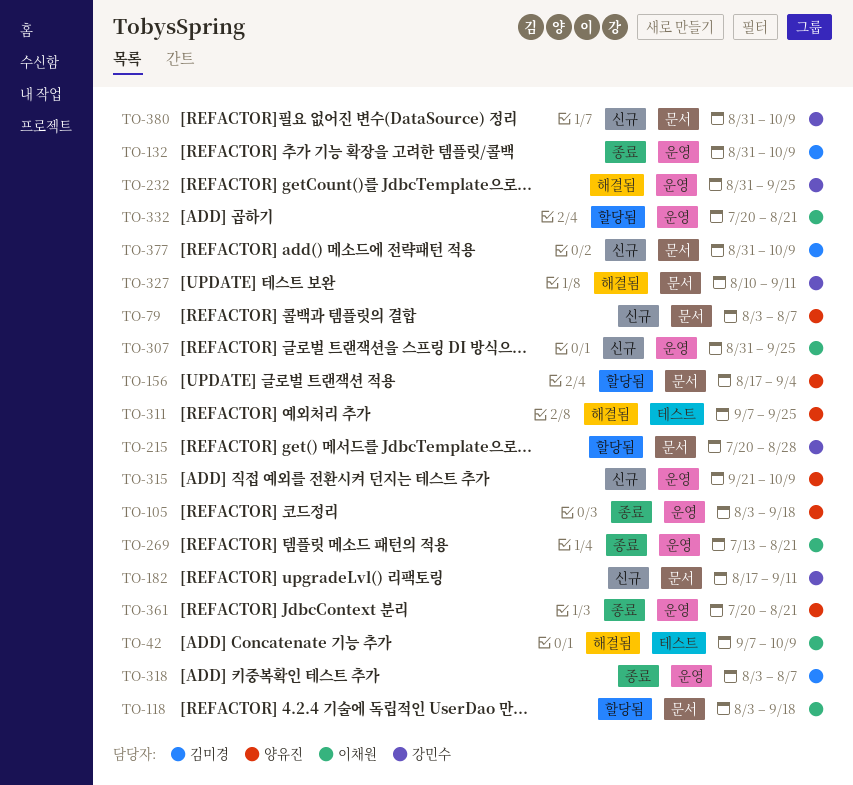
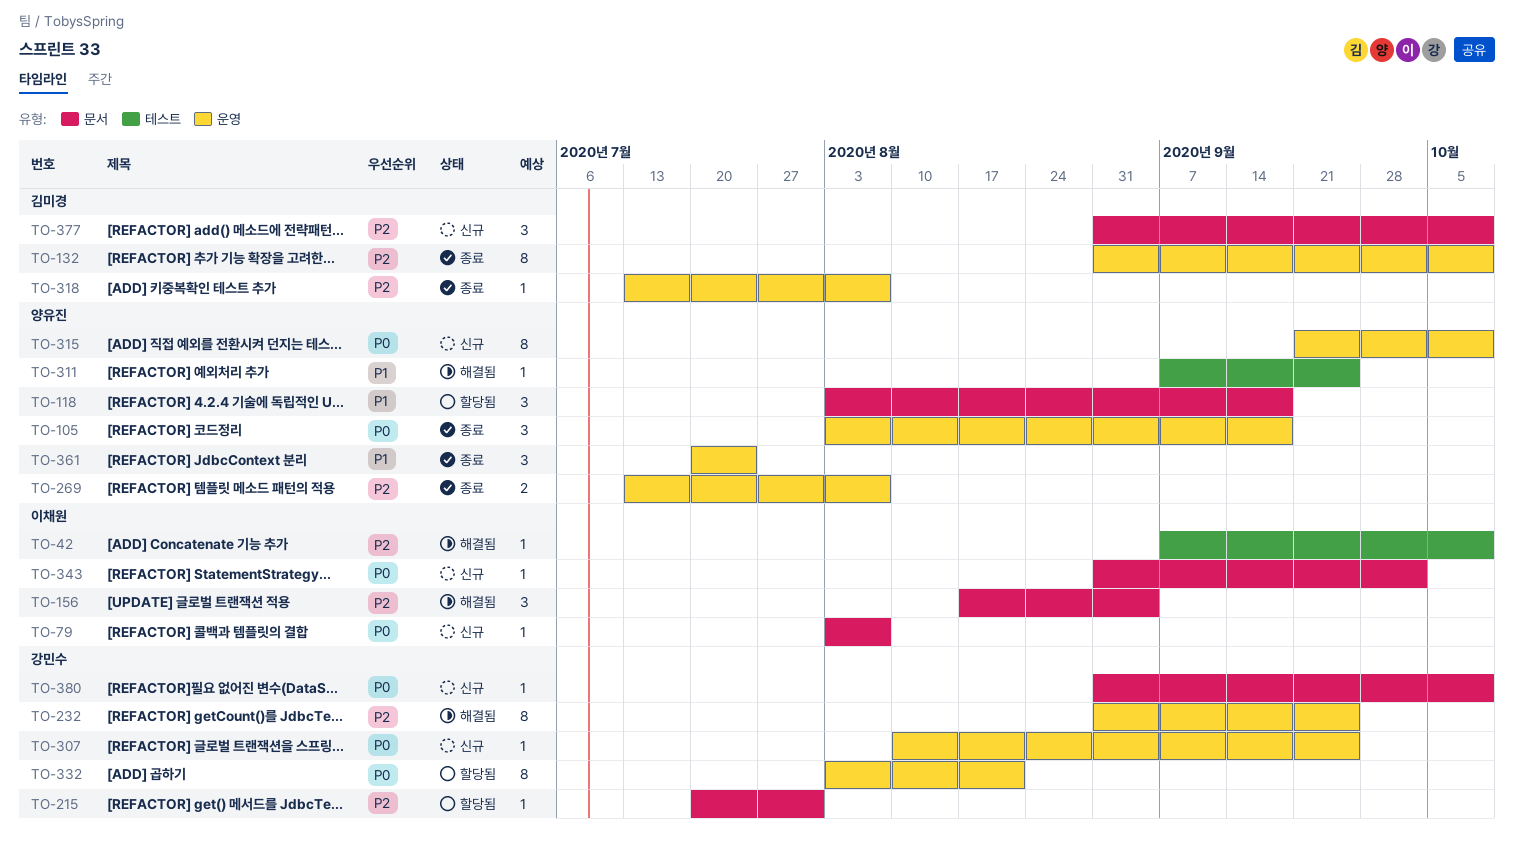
TO-79, owner: 양유진 -> 이채원
TO-118, owner: 이채원 -> 양유진
TO-156, status: 할당됨 -> 해결됨
TO-156, owner: 양유진 -> 이채원
TO-182: present -> none
TO-215, due: Aug 28 -> Jul 31
TO-269, owner: 이채원 -> 양유진
TO-269, due: Aug 21 -> Aug 7
TO-307, owner: 이채원 -> 강민수
TO-307, start: Aug 31 -> Aug 10
TO-318, start: Aug 3 -> Jul 13
TO-327: present -> none
TO-332, owner: 이채원 -> 강민수
TO-332, start: Jul 20 -> Aug 3
TO-343: none -> present
TO-361, due: Aug 21 -> Jul 24

